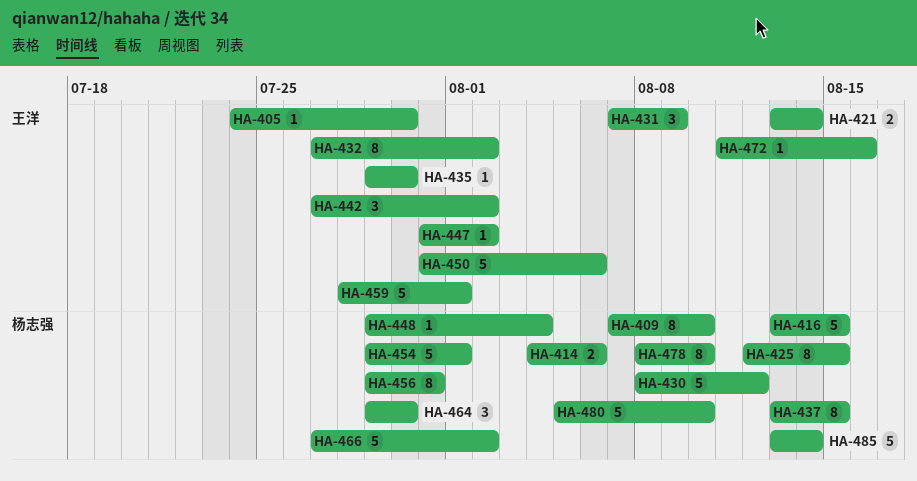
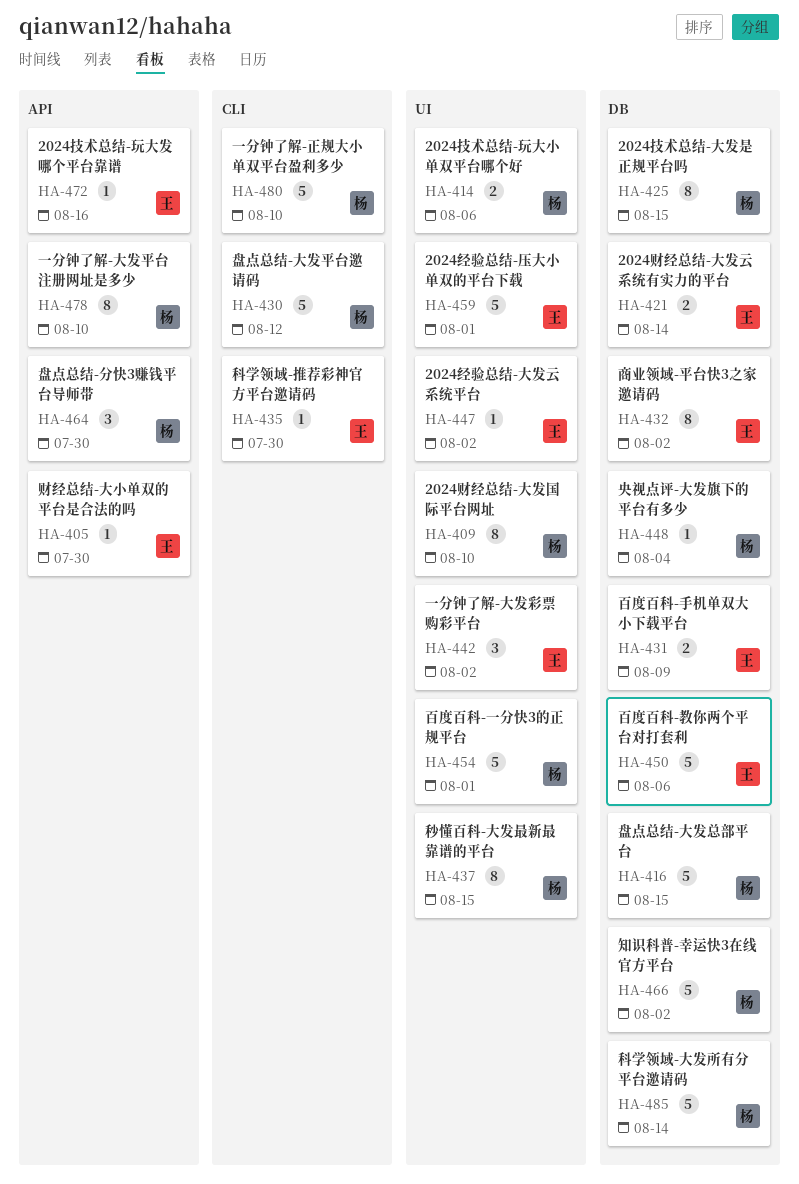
HA-431, estimate: 3 -> 2
HA-456: present -> none

